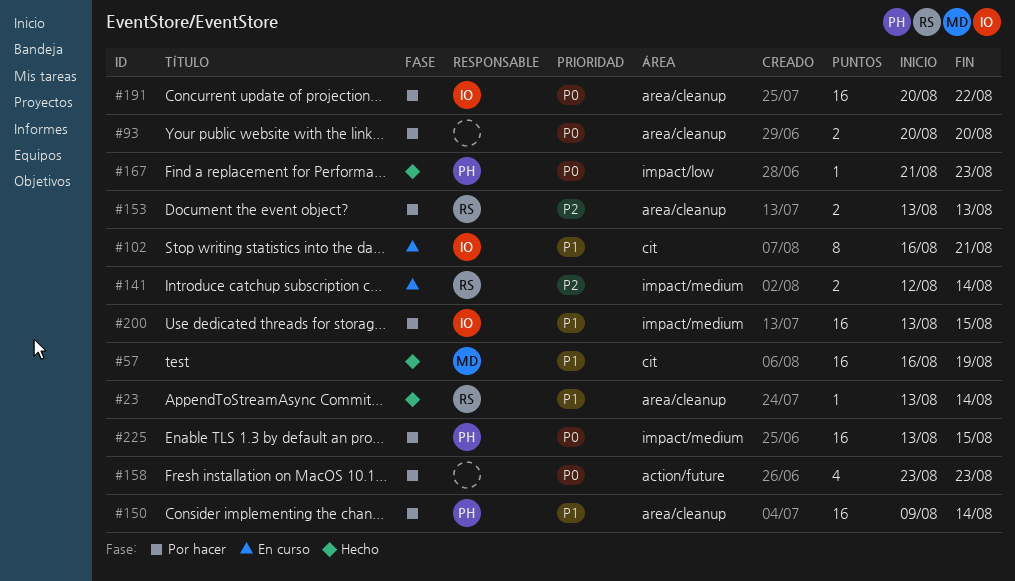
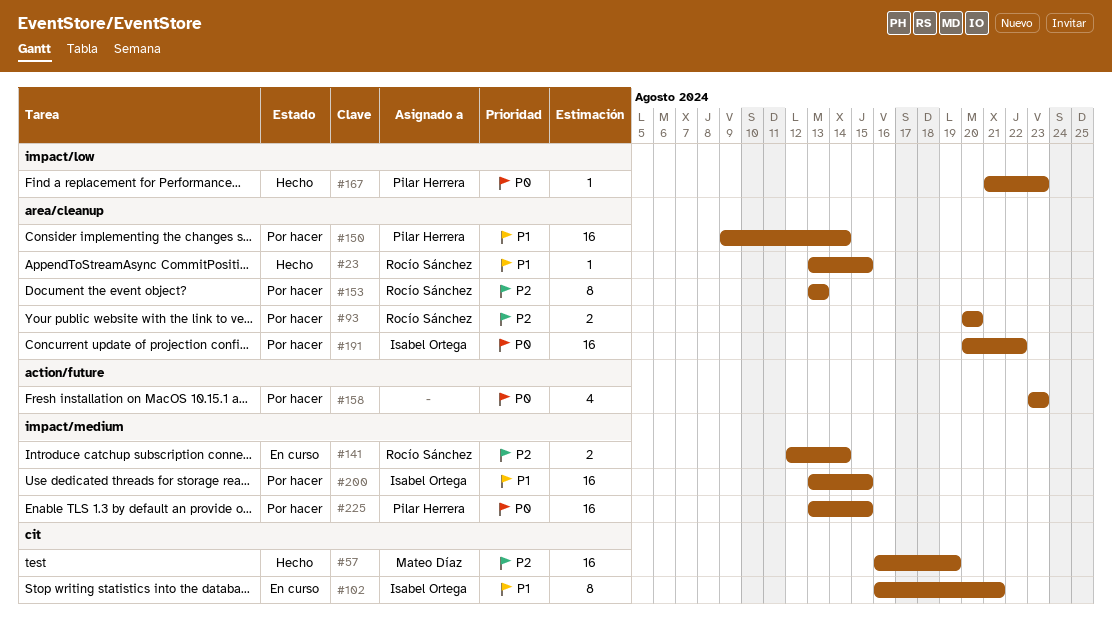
#23, due: Aug 14 -> Aug 15
#57, priority: P1 -> P2
#93, owner: none -> Rocío Sánchez
#93, priority: P0 -> P2
#153, estimate: 2 -> 8

